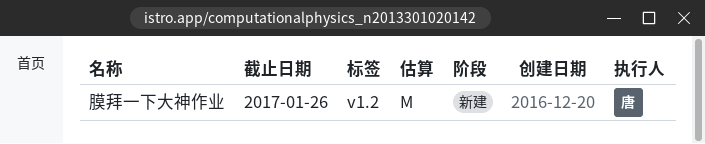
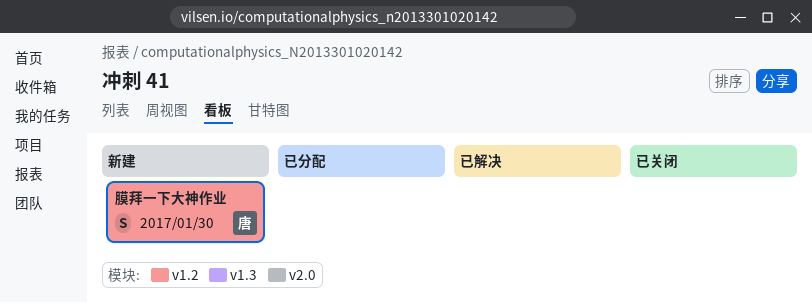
膜拜一下大神作业, estimate: M -> S
膜拜一下大神作业, due: Jan 26 -> Jan 30

